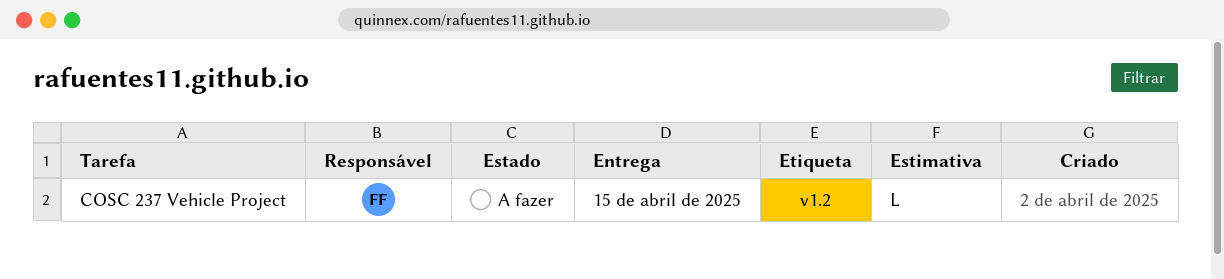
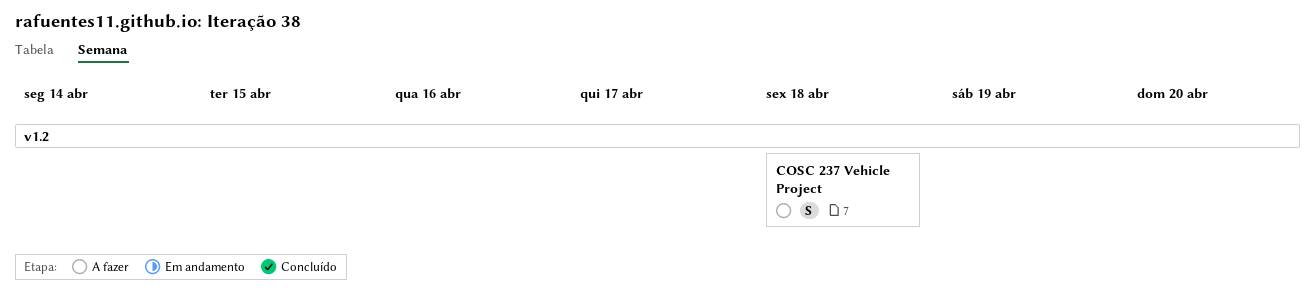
COSC 237 Vehicle Project, estimate: L -> S
COSC 237 Vehicle Project, due: Apr 15 -> Apr 18

